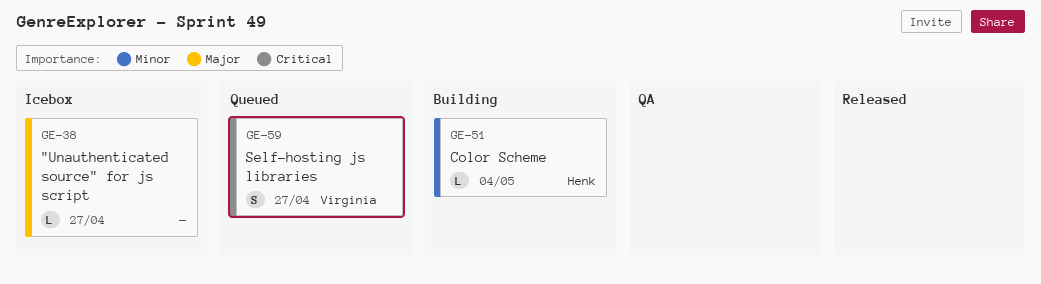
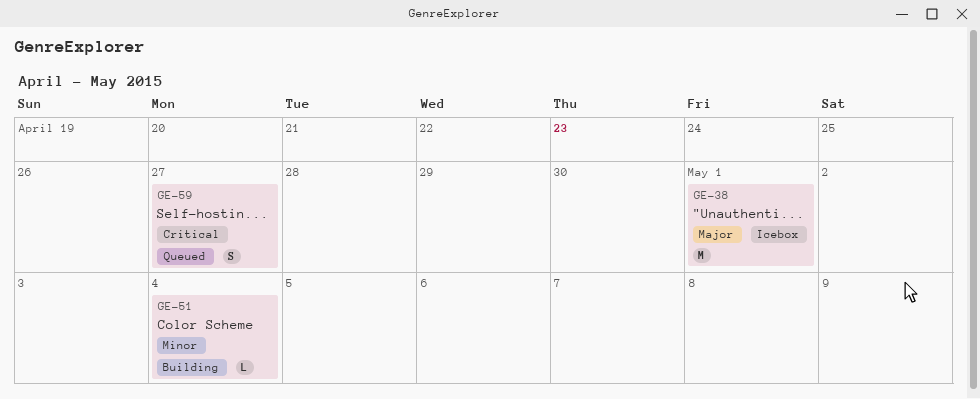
GE-38, estimate: L -> M
GE-38, due: Apr 27 -> May 1

